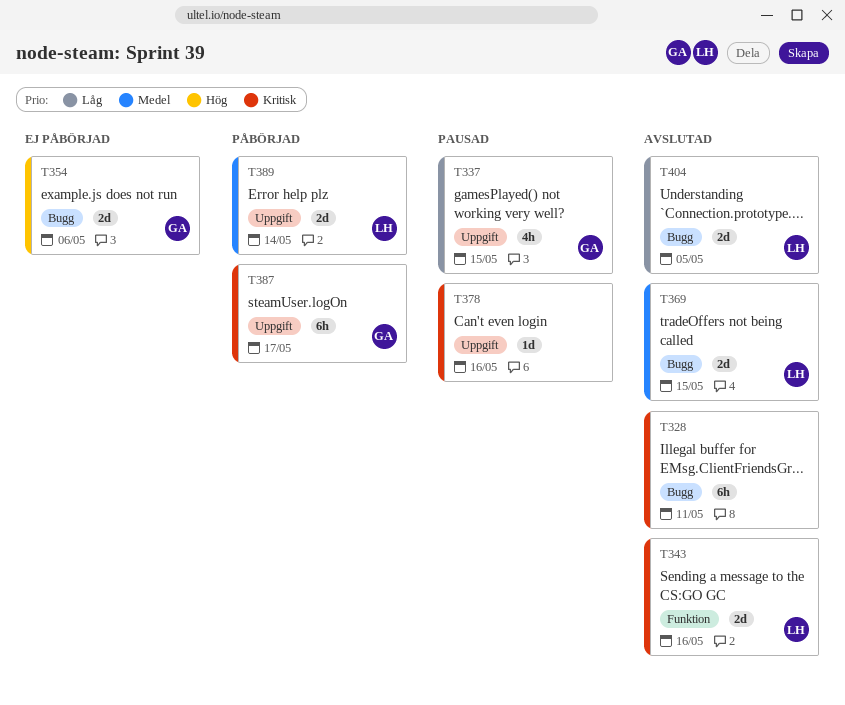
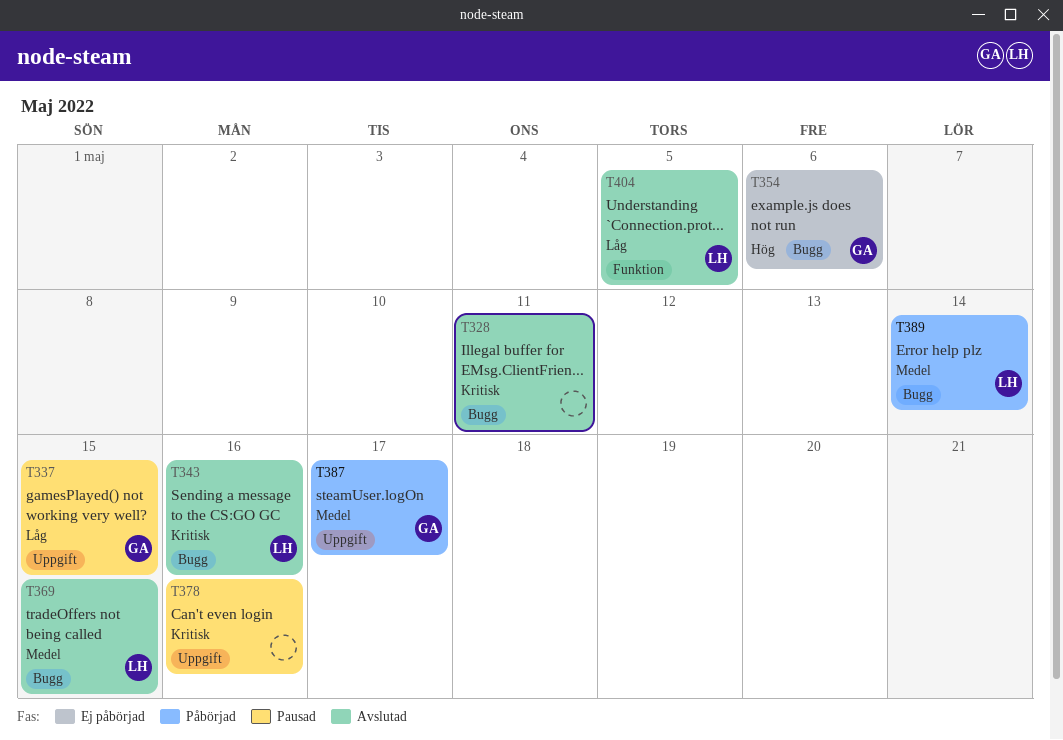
T343, label: Funktion -> Bugg
T387, priority: Kritisk -> Medel
T389, label: Uppgift -> Bugg
T404, label: Bugg -> Funktion

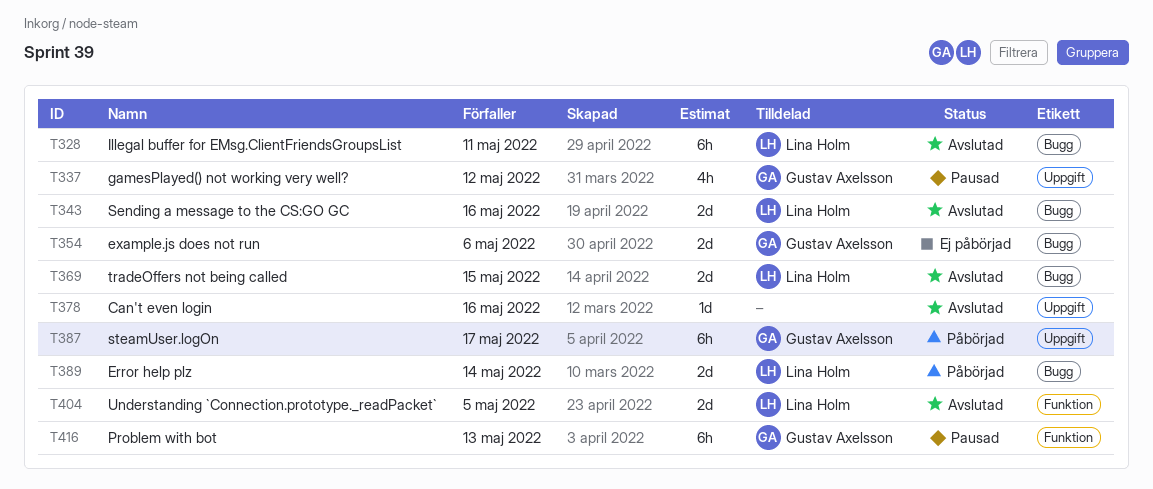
T328, owner: none -> Lina Holm
T337, due: May 15 -> May 12
T378, status: Pausad -> Avslutad
T416: none -> present

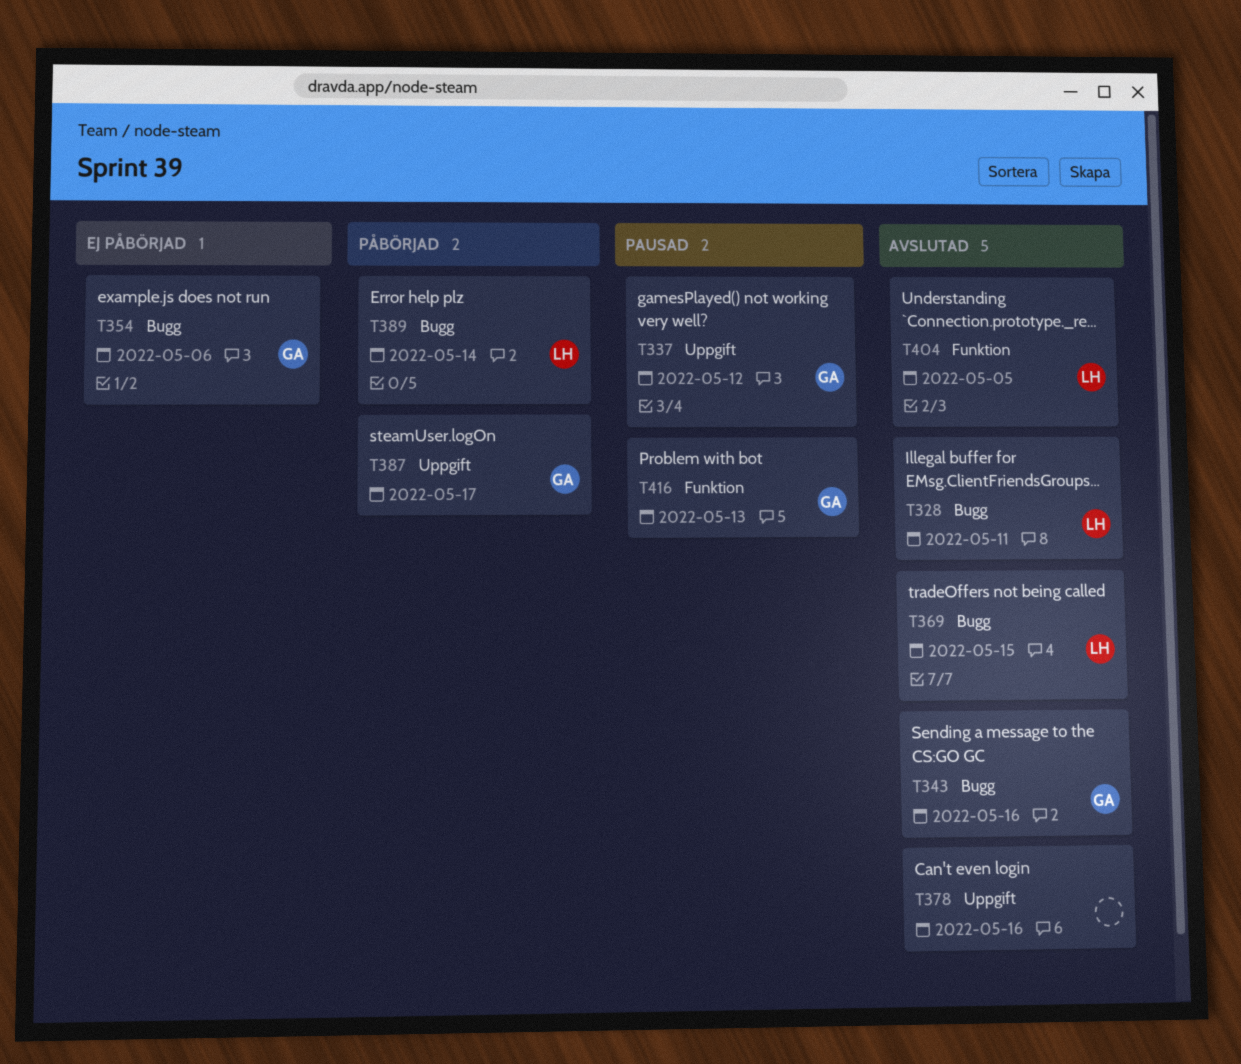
T343, owner: Lina Holm -> Gustav Axelsson

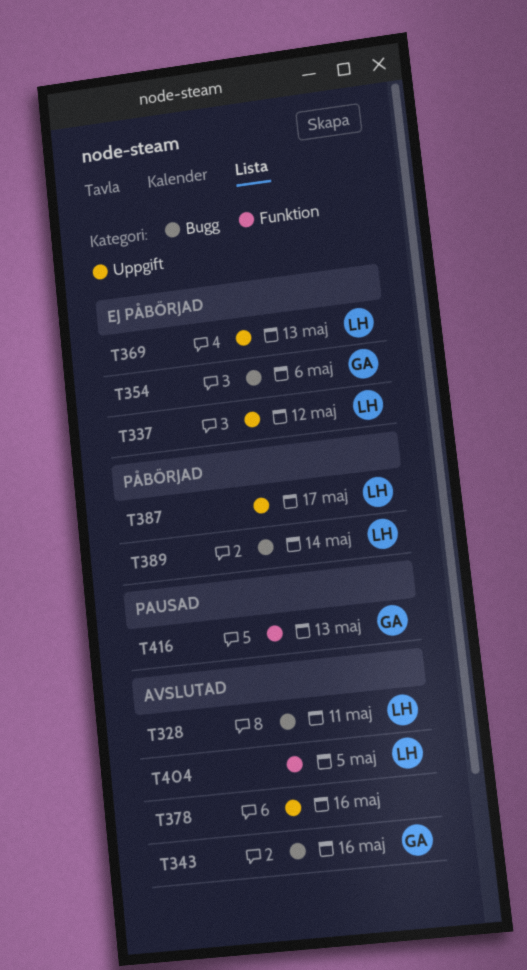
T337, status: Pausad -> Ej påbörjad
T337, owner: GA -> LH
T369, status: Avslutad -> Ej påbörjad
T369, label: Bugg -> Uppgift
T369, due: May 15 -> May 13
T387, owner: GA -> LH

